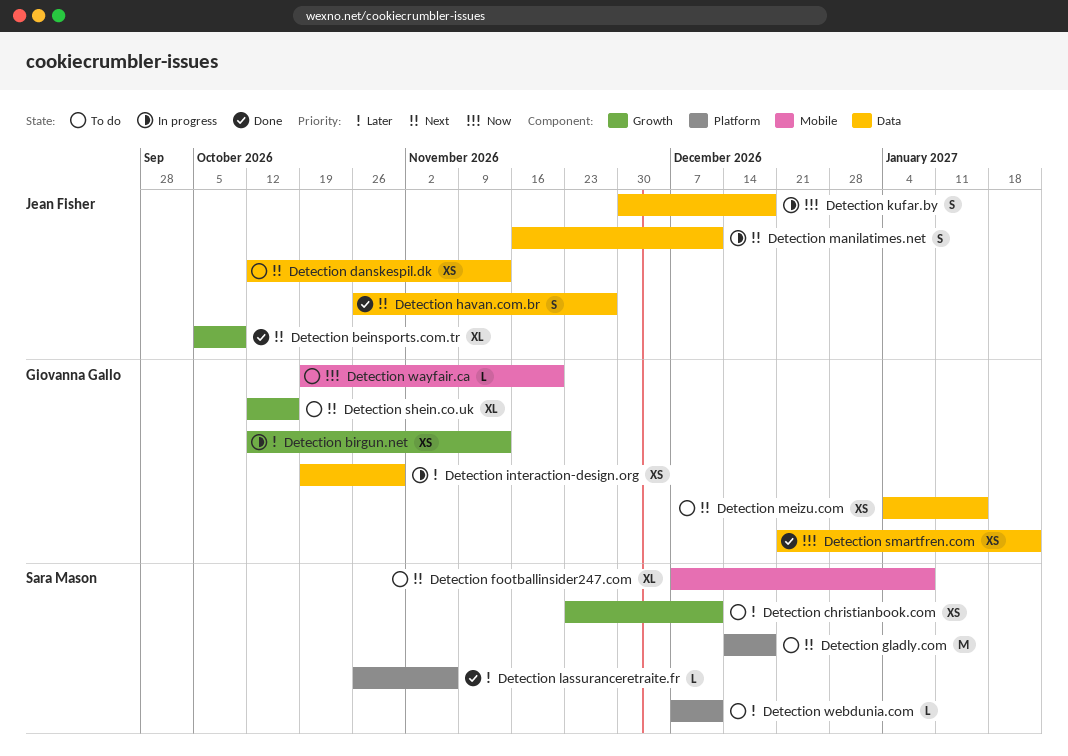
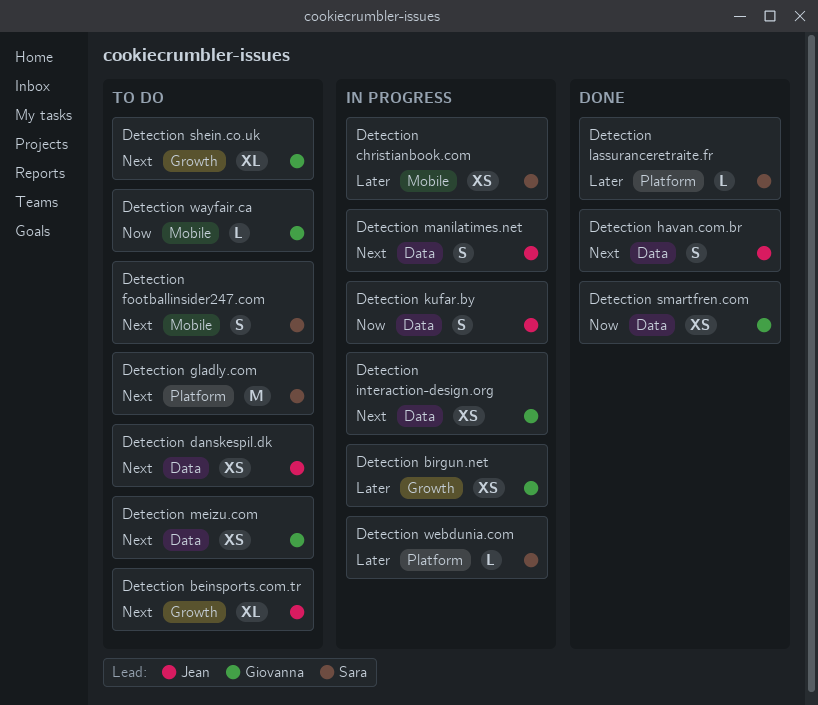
Detection beinsports.com.tr, status: Done -> To do
Detection christianbook.com, status: To do -> In progress
Detection christianbook.com, label: Growth -> Mobile
Detection footballinsider247.com, estimate: XL -> S
Detection interaction-design.org, priority: Later -> Next
Detection webdunia.com, status: To do -> In progress

